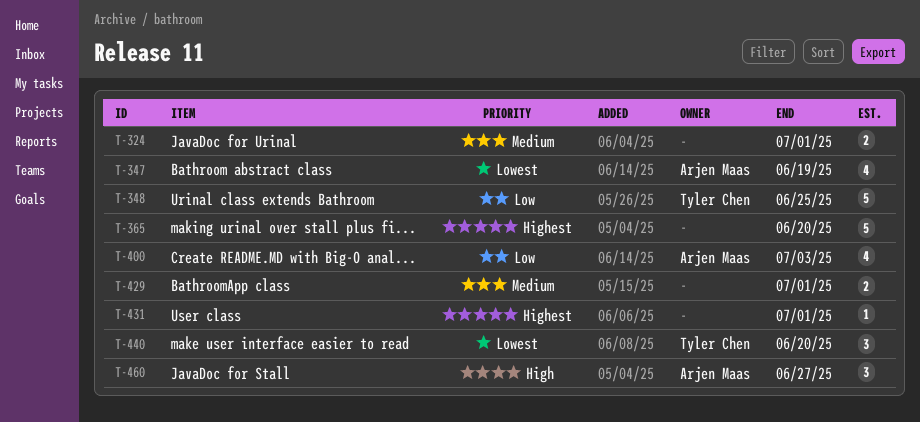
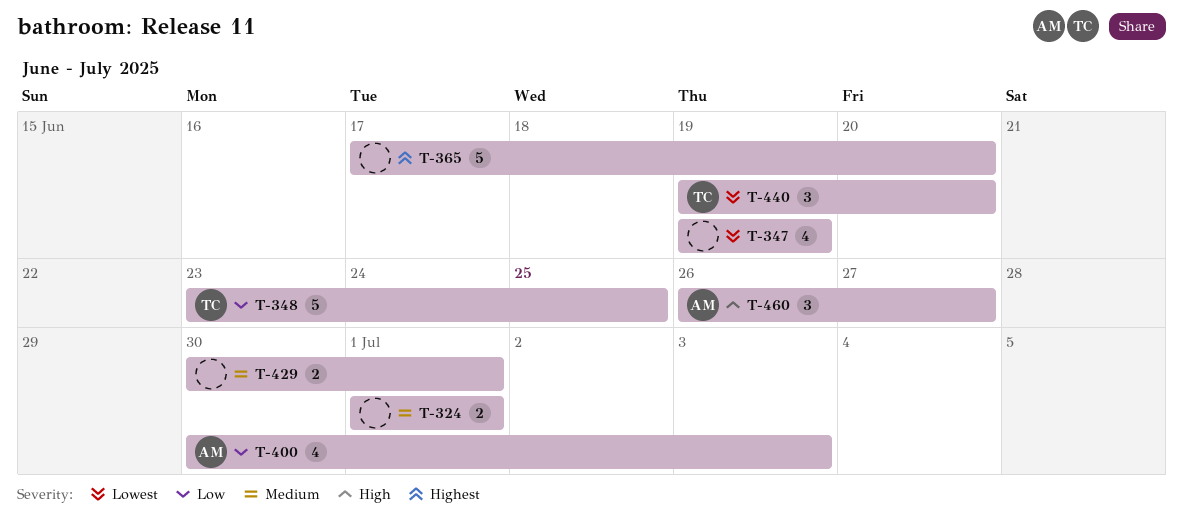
T-347, owner: Arjen Maas -> none
T-431: present -> none

